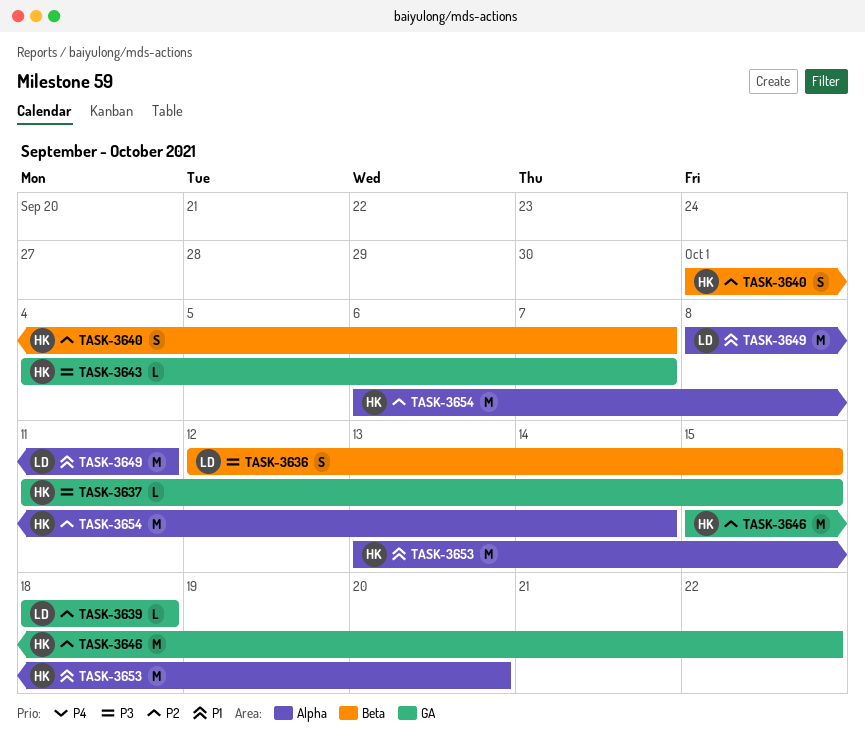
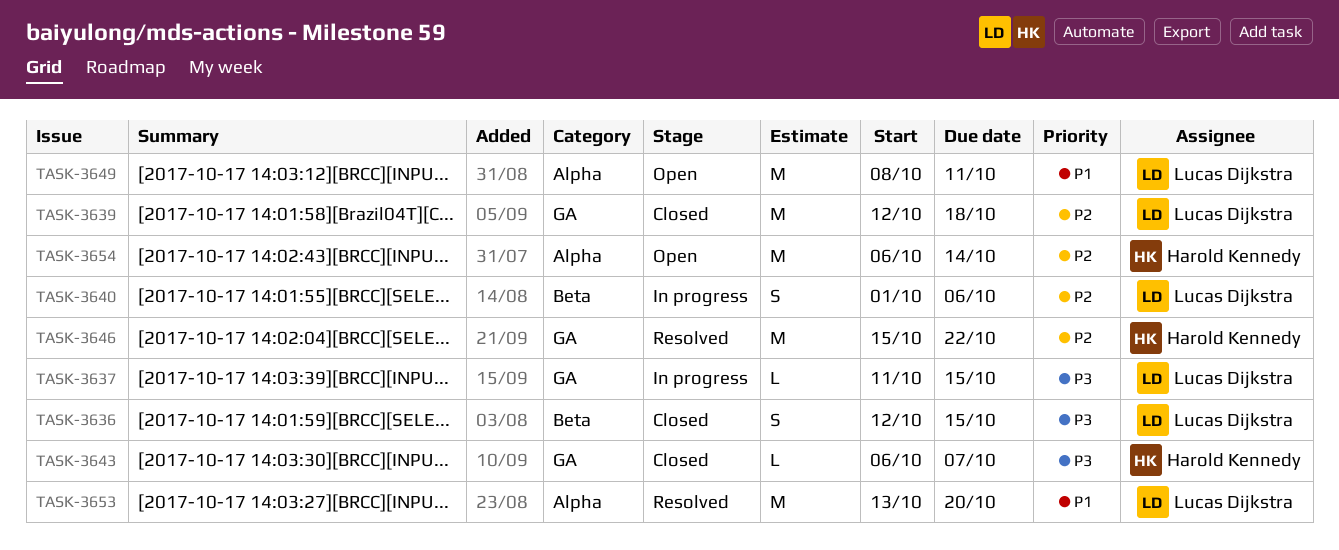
TASK-3637, owner: Harold Kennedy -> Lucas Dijkstra
TASK-3639, estimate: L -> M
TASK-3639, start: Oct 18 -> Oct 12
TASK-3640, owner: Harold Kennedy -> Lucas Dijkstra
TASK-3640, due: Oct 7 -> Oct 6
TASK-3643, start: Oct 4 -> Oct 6
TASK-3653, owner: Harold Kennedy -> Lucas Dijkstra

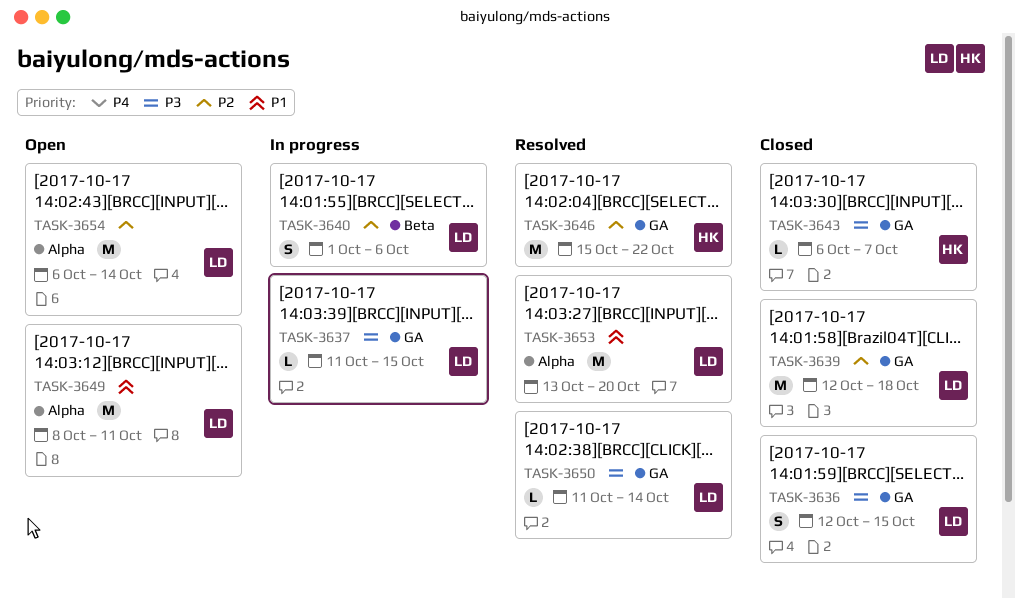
TASK-3636, label: Beta -> GA
TASK-3650: none -> present
TASK-3654, owner: Harold Kennedy -> Lucas Dijkstra

